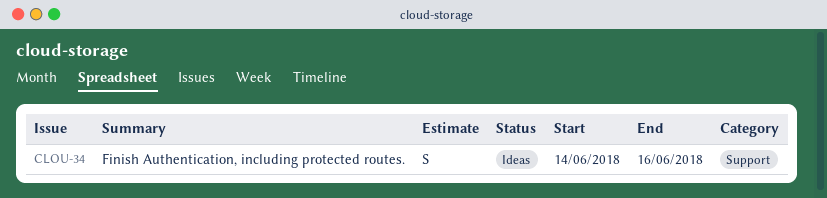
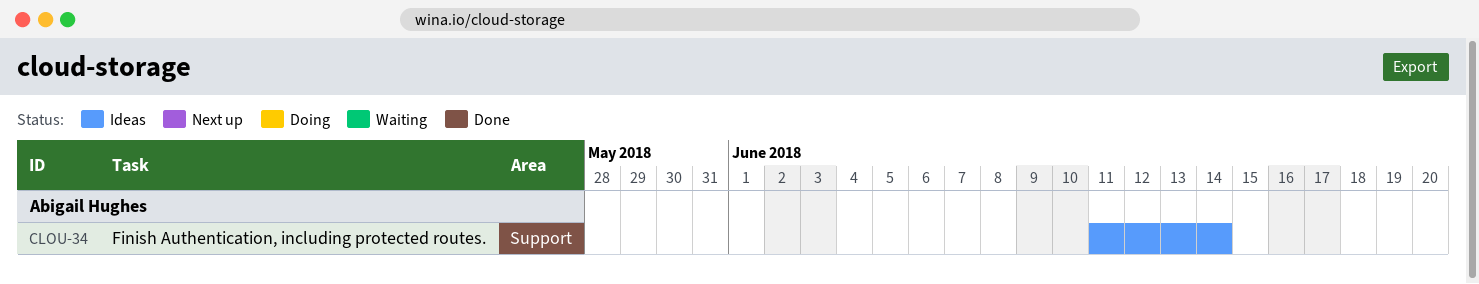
CLOU-34, start: Jun 14 -> Jun 11
CLOU-34, due: Jun 16 -> Jun 14

